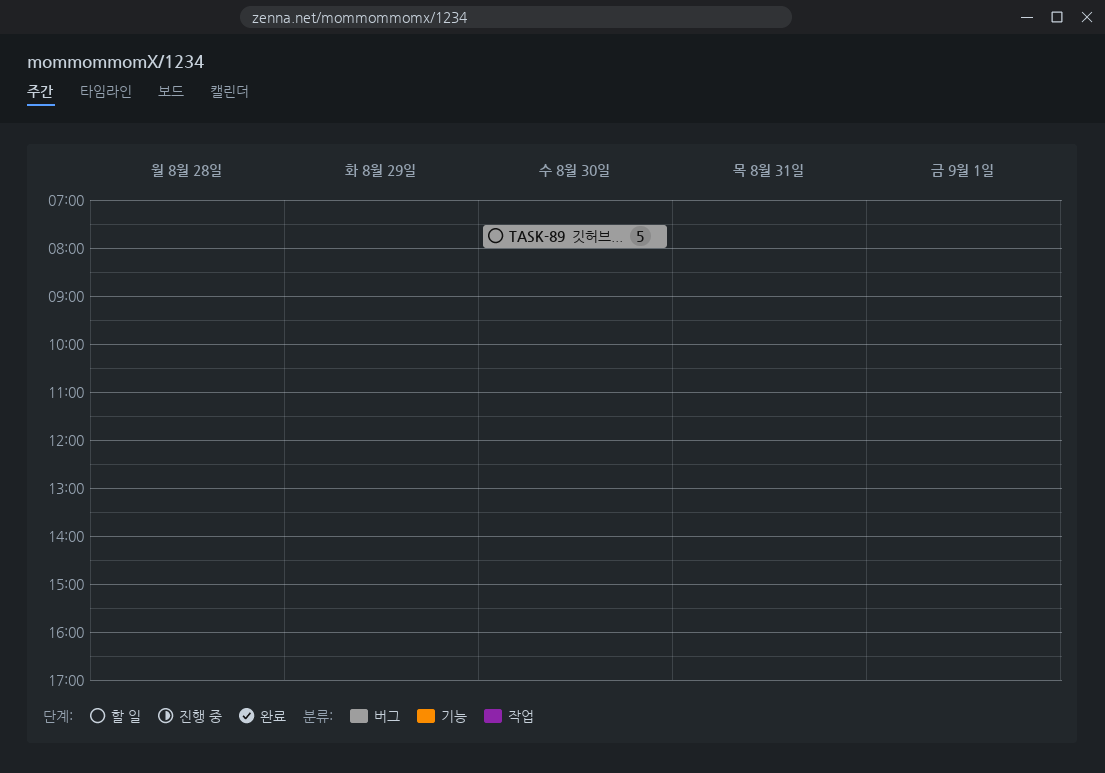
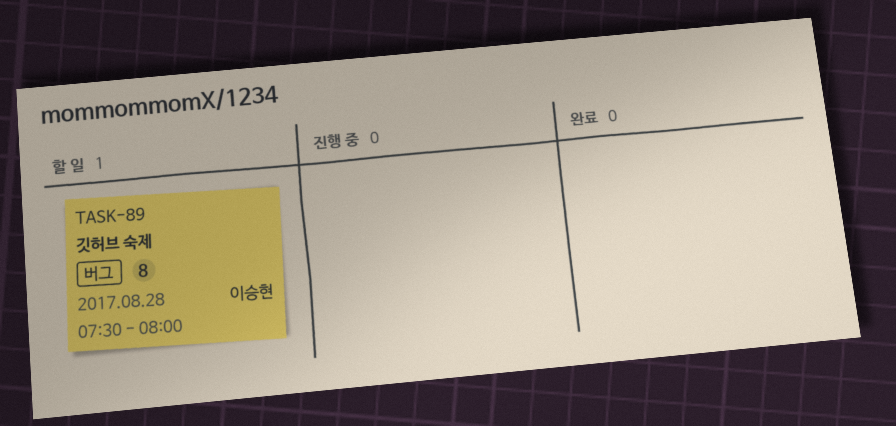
TASK-89, estimate: 5 -> 8
TASK-89, day: Aug 30 -> Aug 28

